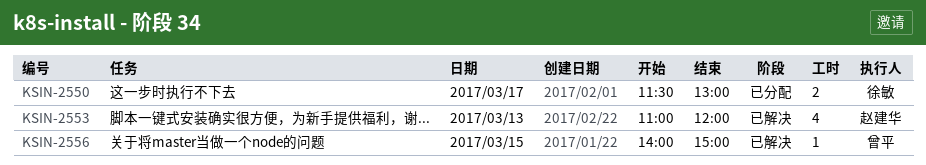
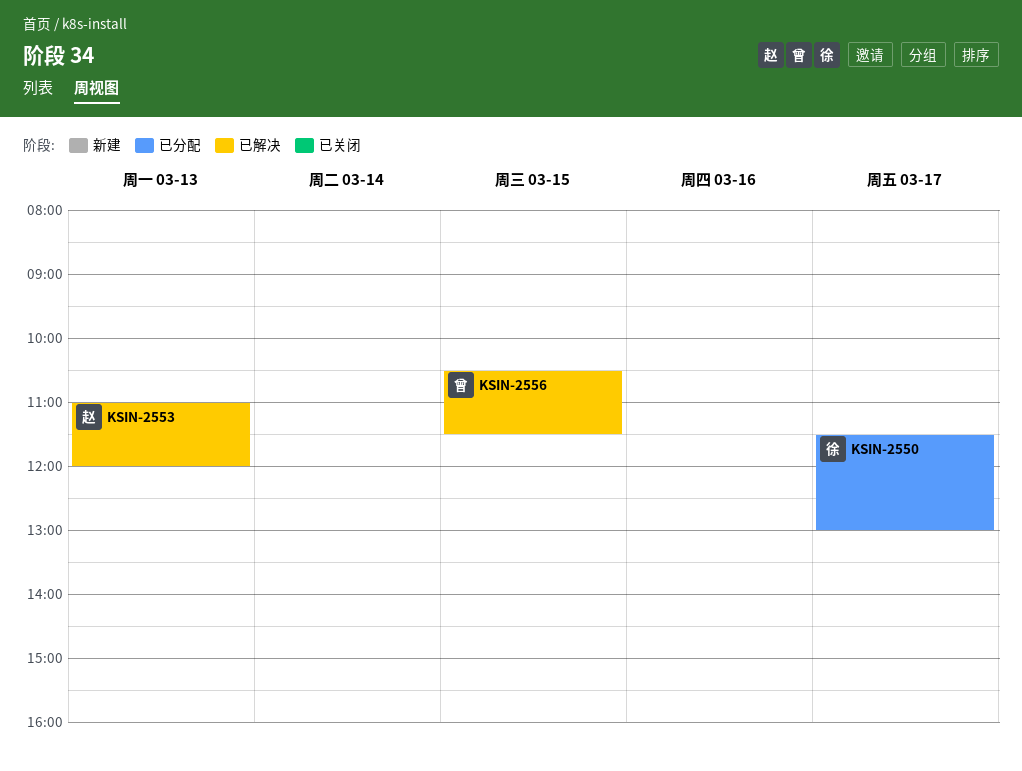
KSIN-2556, begins: 14:00 -> 10:30
KSIN-2556, ends: 15:00 -> 11:30

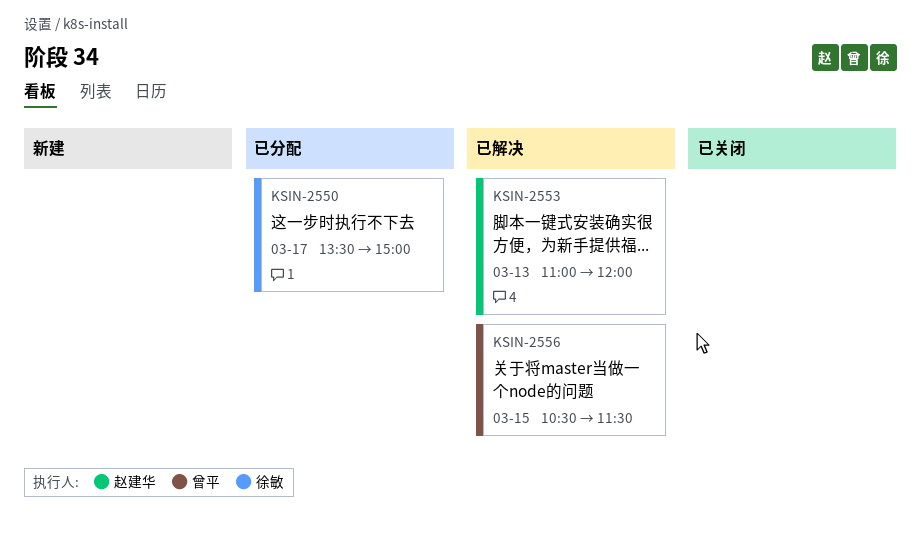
KSIN-2550, begins: 11:30 -> 13:30
KSIN-2550, ends: 13:00 -> 15:00

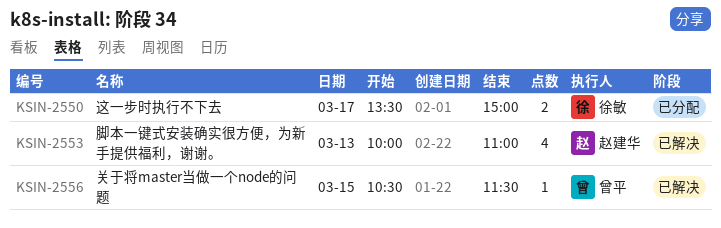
KSIN-2553, begins: 11:00 -> 10:00
KSIN-2553, ends: 12:00 -> 11:00

